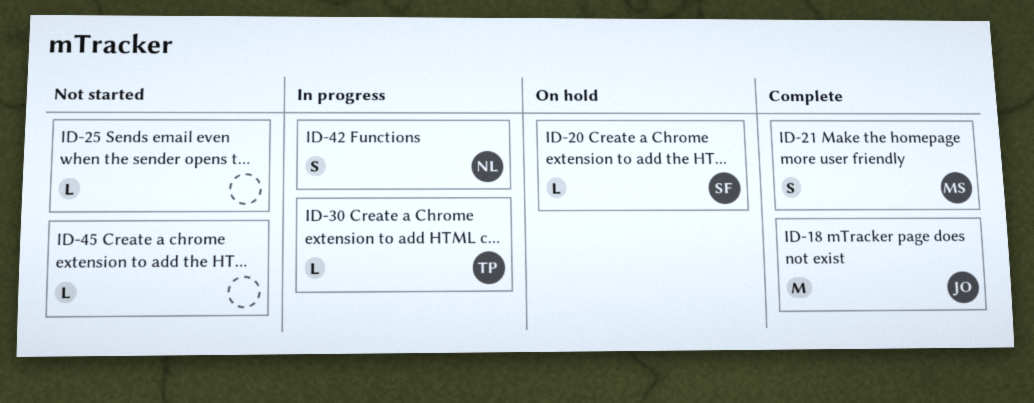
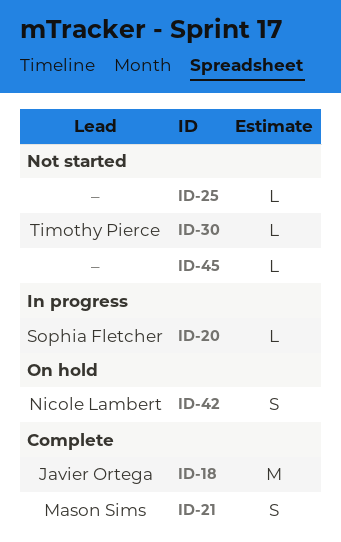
ID-20, status: On hold -> In progress
ID-30, status: In progress -> Not started
ID-42, status: In progress -> On hold

